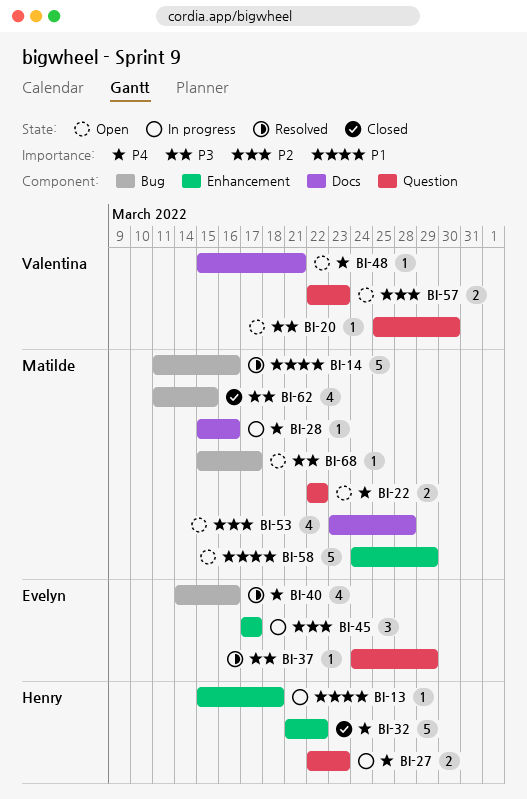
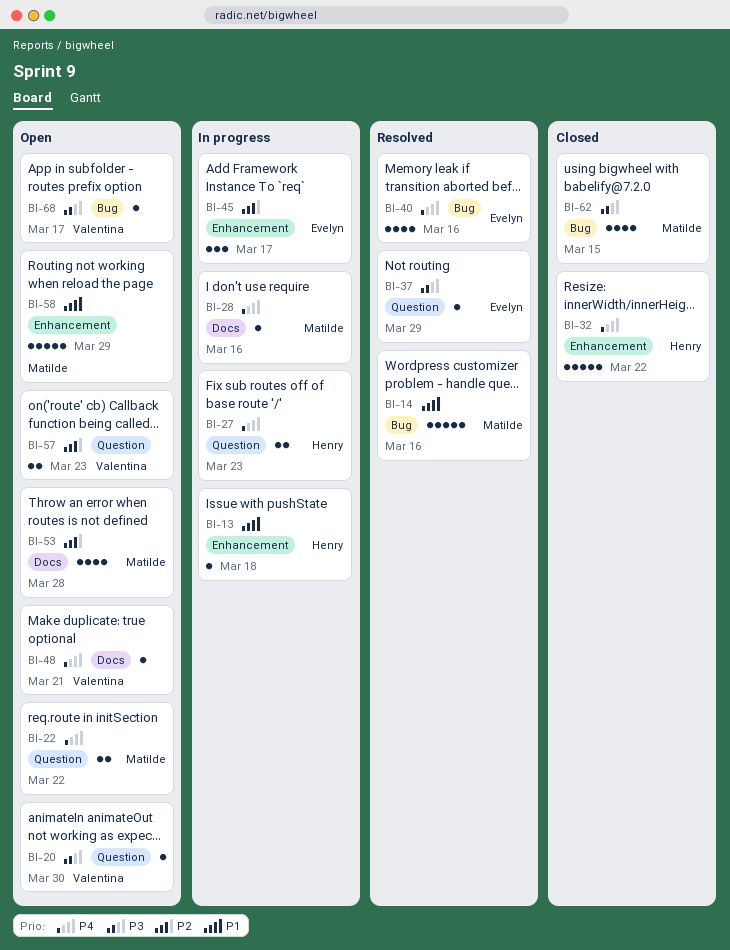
BI-68, owner: Matilde -> Valentina

